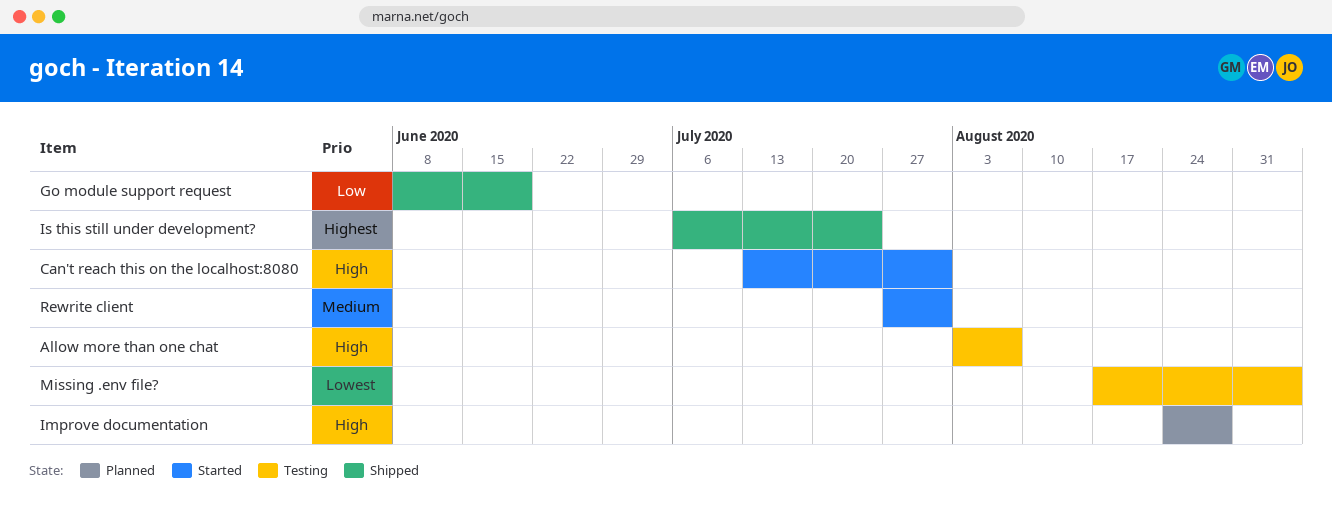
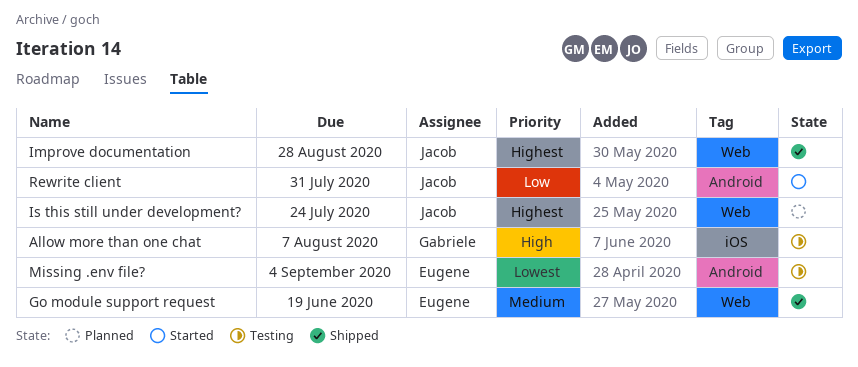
Can't reach this on the localhost:8080: present -> none
Go module support request, priority: Low -> Medium
Improve documentation, status: Planned -> Shipped
Improve documentation, priority: High -> Highest
Is this still under development?, status: Shipped -> Planned
Rewrite client, priority: Medium -> Low

